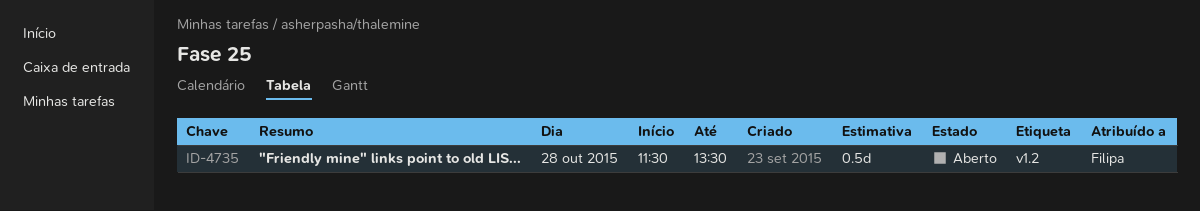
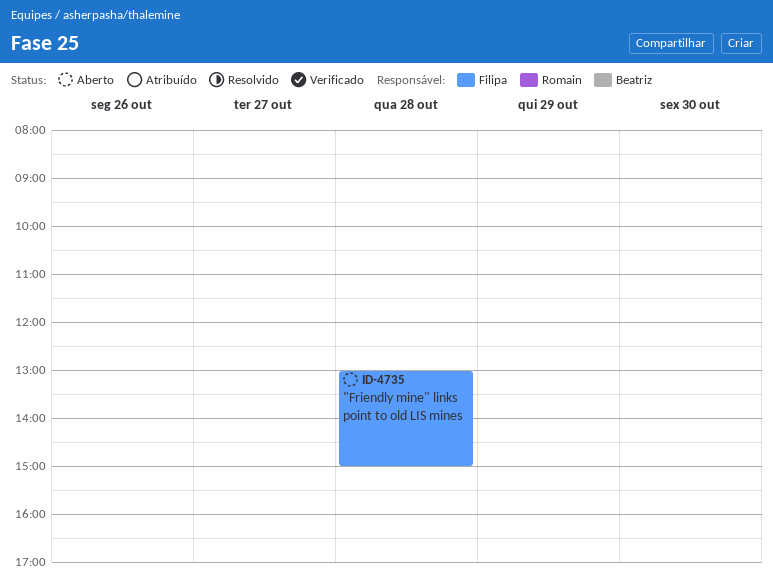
ID-4735, begins: 11:30 -> 13:00
ID-4735, ends: 13:30 -> 15:00

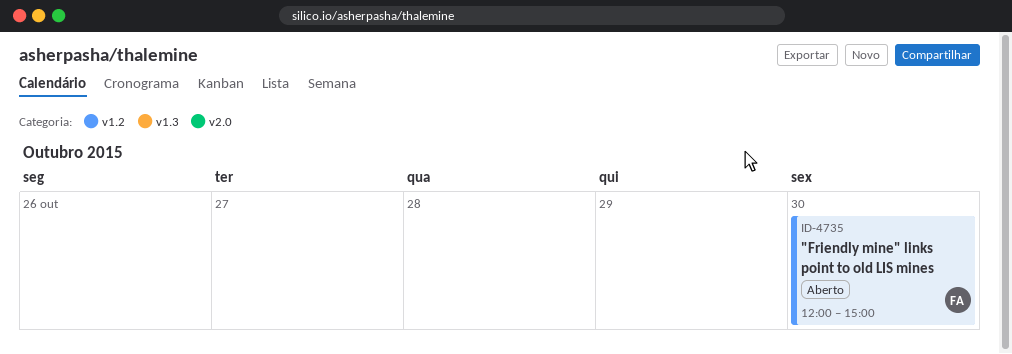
ID-4735, day: Oct 28 -> Oct 30
ID-4735, begins: 13:00 -> 12:00

